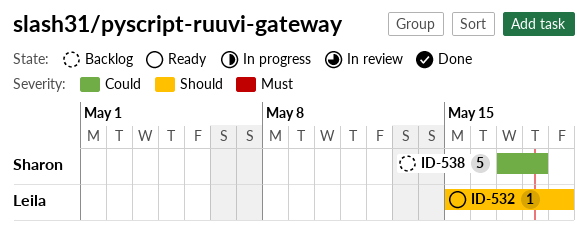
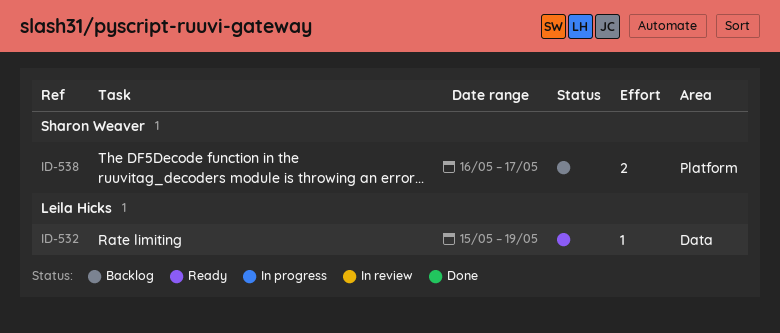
ID-538, estimate: 5 -> 2
ID-538, start: May 17 -> May 16
ID-538, due: May 18 -> May 17

